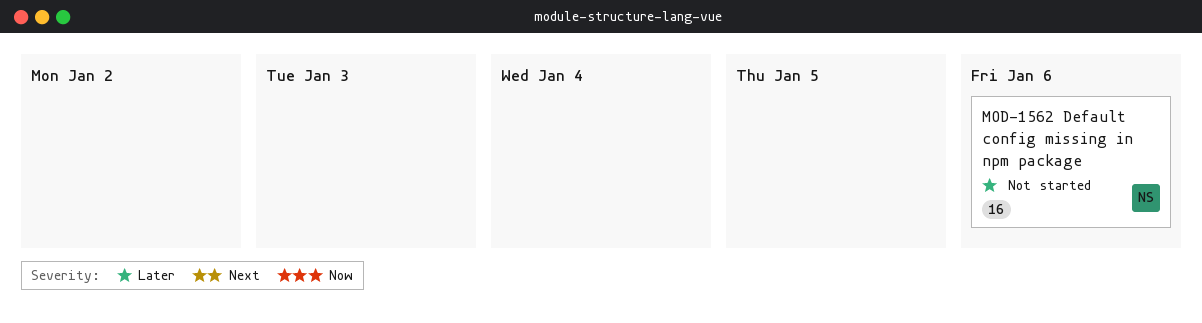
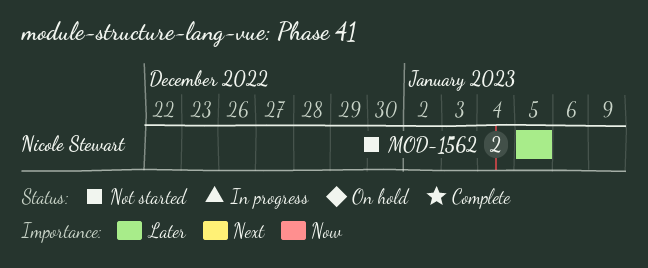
MOD-1562, estimate: 16 -> 2
MOD-1562, due: Jan 6 -> Jan 5

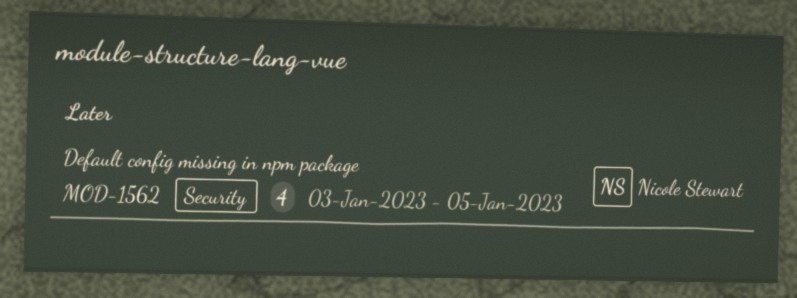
MOD-1562, estimate: 2 -> 4
MOD-1562, start: Jan 5 -> Jan 3

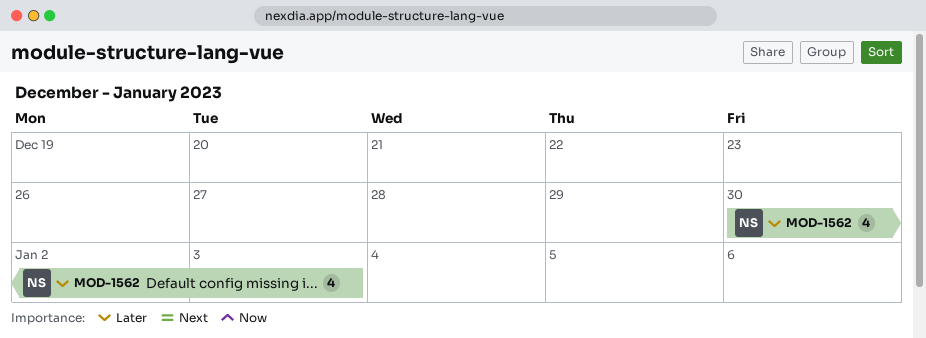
MOD-1562, start: Jan 3 -> Dec 30
MOD-1562, due: Jan 5 -> Jan 3

